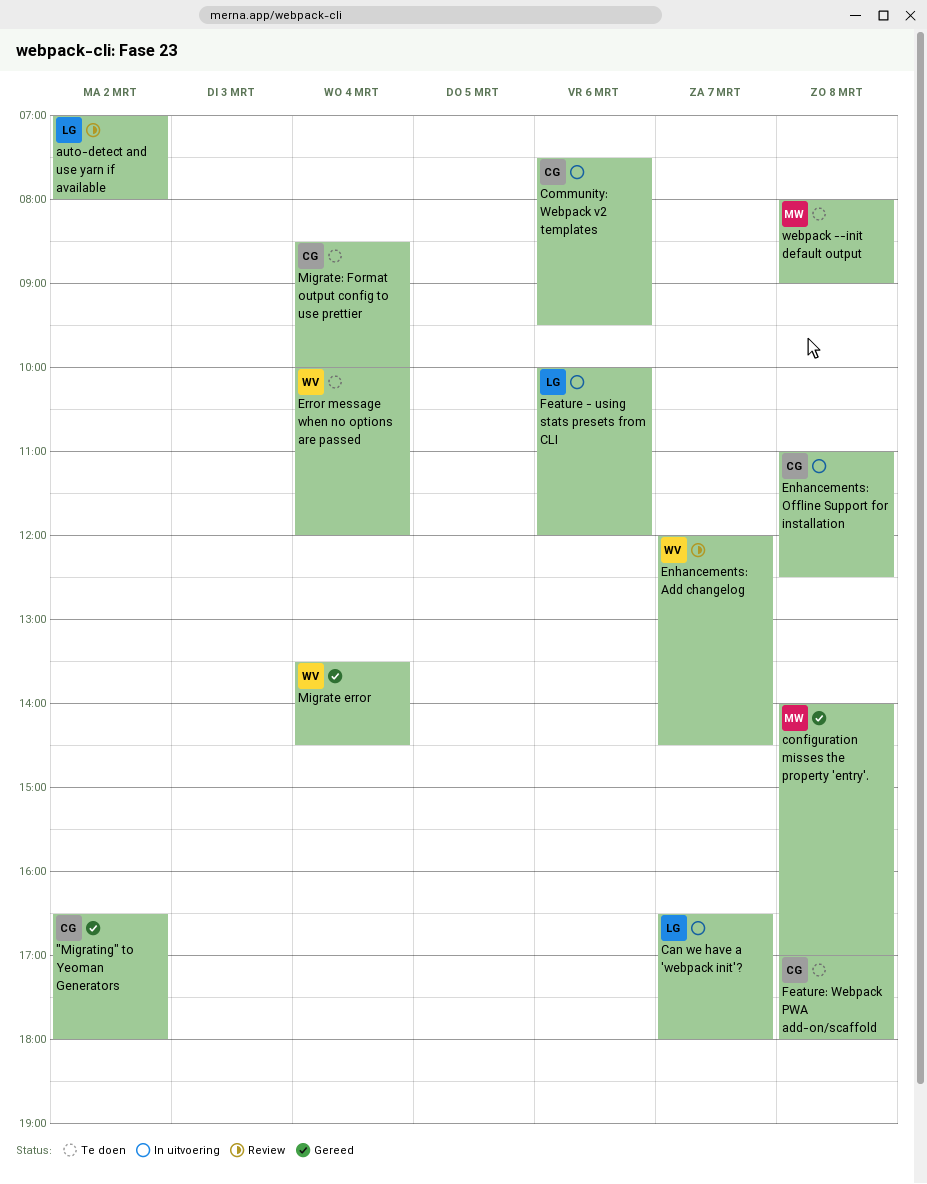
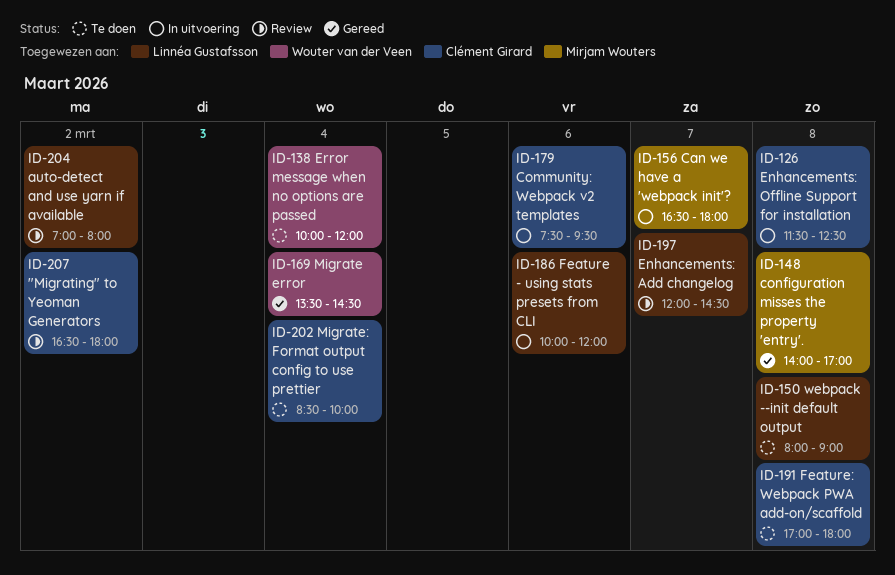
"Migrating" to Yeoman Generators, status: Gereed -> Review
Can we have a 'webpack init'?, owner: Linnéa Gustafsson -> Mirjam Wouters
Enhancements: Add changelog, owner: Wouter van der Veen -> Linnéa Gustafsson
Enhancements: Offline Support for installation, begins: 11:00 -> 11:30
webpack --init default output, owner: Mirjam Wouters -> Linnéa Gustafsson

